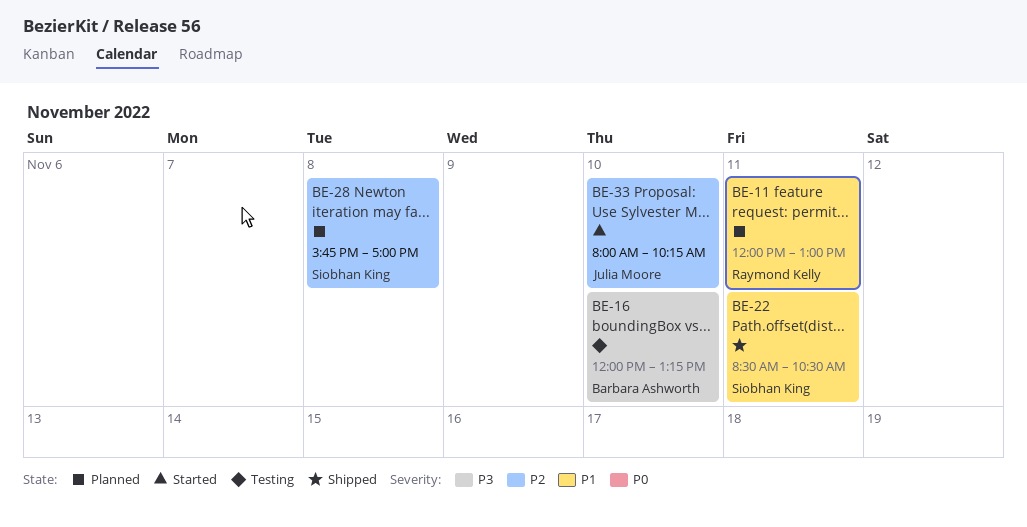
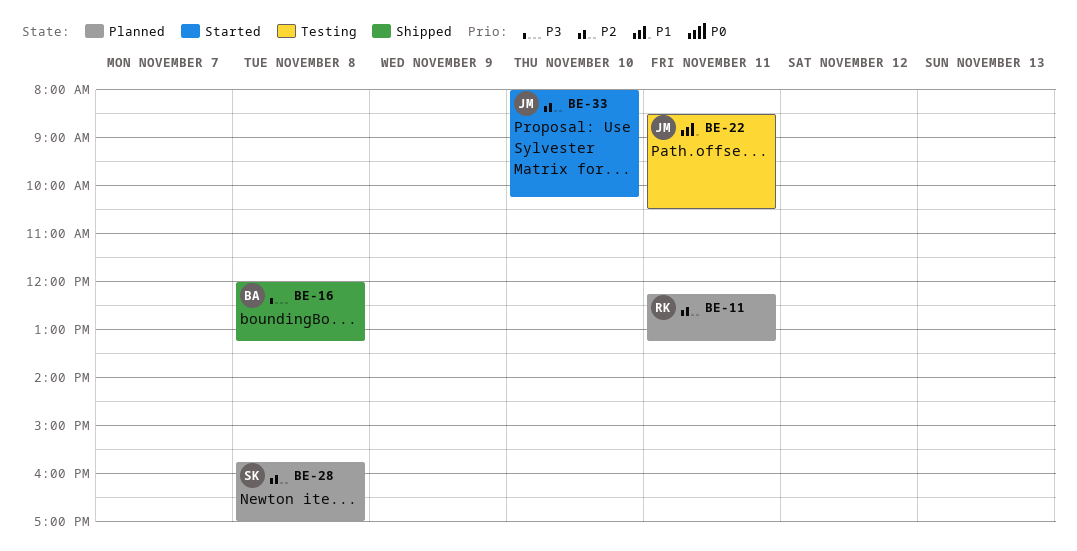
BE-11, priority: P1 -> P2
BE-11, begins: 12:00 -> 12:15
BE-11, ends: 13:00 -> 13:15
BE-16, status: Testing -> Shipped
BE-16, day: Nov 10 -> Nov 8
BE-22, status: Shipped -> Testing
BE-22, owner: Siobhan King -> Julia Moore

